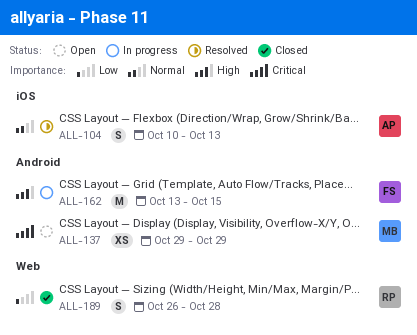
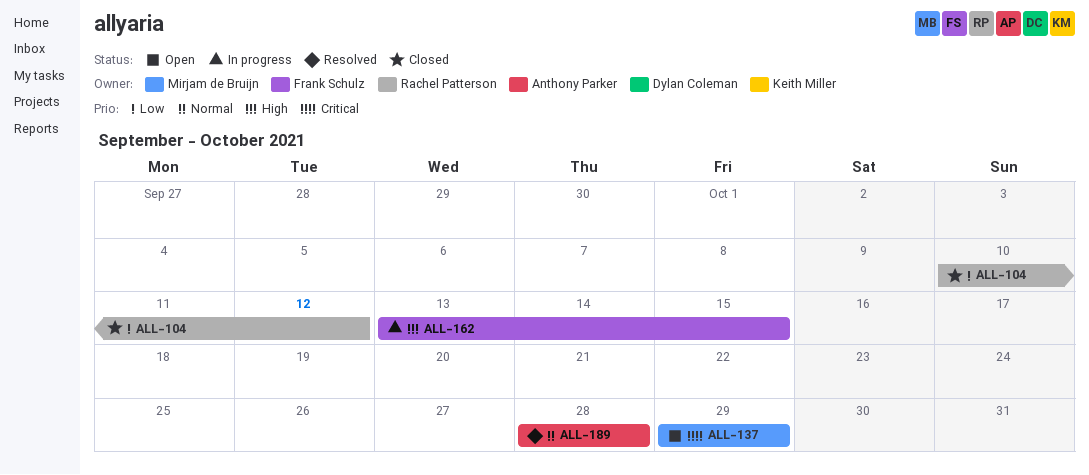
ALL-104, status: Resolved -> Closed
ALL-104, owner: Anthony Parker -> Rachel Patterson
ALL-104, priority: Normal -> Low
ALL-104, due: Oct 13 -> Oct 12
ALL-189, status: Closed -> Resolved
ALL-189, owner: Rachel Patterson -> Anthony Parker
ALL-189, priority: Low -> Normal
ALL-189, start: Oct 26 -> Oct 28

